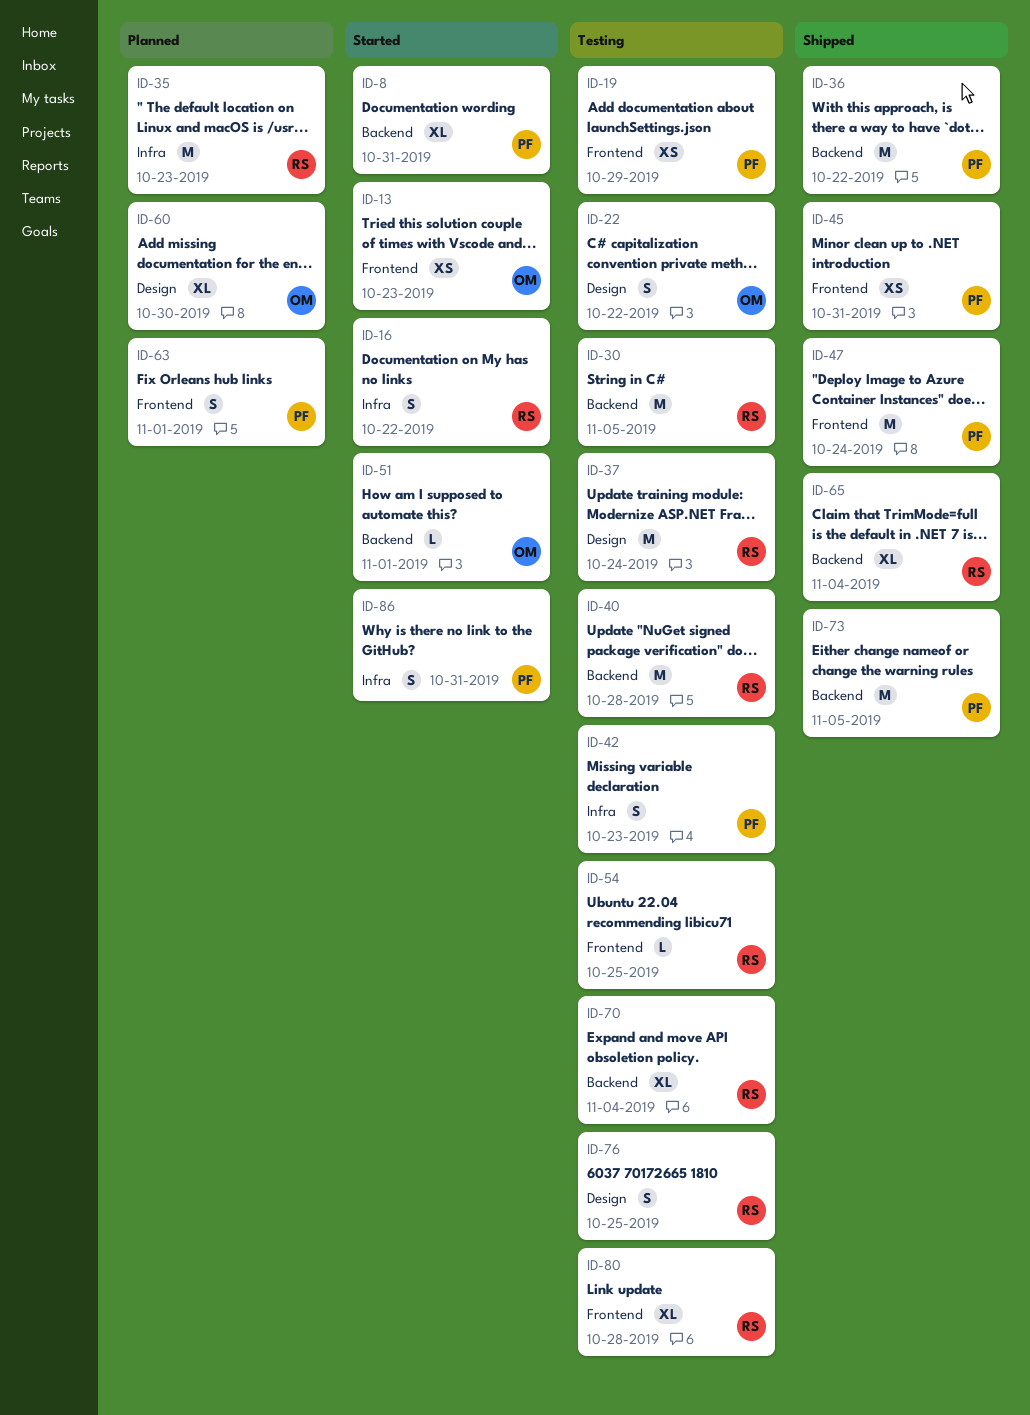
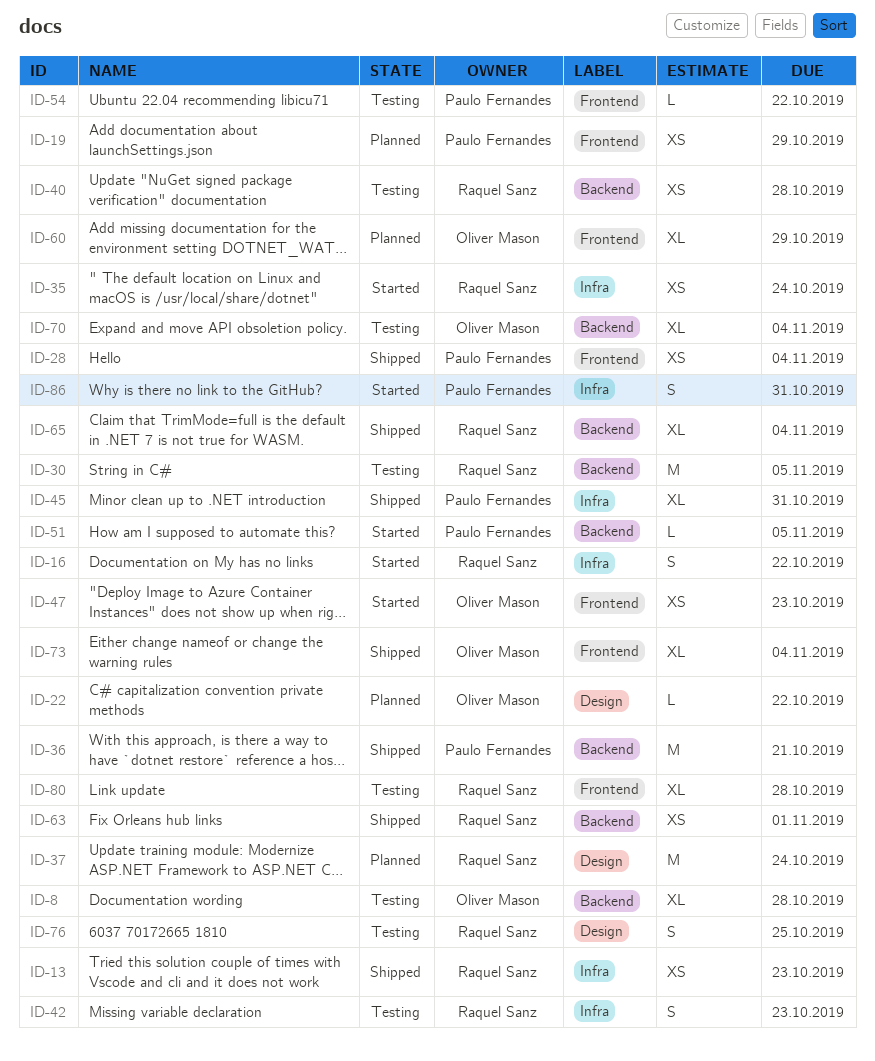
ID-8, status: Started -> Testing
ID-8, owner: Paulo Fernandes -> Oliver Mason
ID-8, due: Oct 31 -> Oct 28
ID-13, status: Started -> Shipped
ID-13, owner: Oliver Mason -> Raquel Sanz
ID-13, label: Frontend -> Infra
ID-19, status: Testing -> Planned
ID-22, status: Testing -> Planned
ID-22, estimate: S -> L
ID-28: none -> present
ID-35, status: Planned -> Started
ID-35, estimate: M -> XS
ID-35, due: Oct 23 -> Oct 24
ID-36, due: Oct 22 -> Oct 21
ID-37, status: Testing -> Planned
ID-40, estimate: M -> XS
ID-42, owner: Paulo Fernandes -> Raquel Sanz
ID-45, label: Frontend -> Infra
ID-45, estimate: XS -> XL
ID-47, status: Shipped -> Started
ID-47, owner: Paulo Fernandes -> Oliver Mason
ID-47, estimate: M -> XS
ID-47, due: Oct 24 -> Oct 23
ID-51, owner: Oliver Mason -> Paulo Fernandes
ID-51, due: Nov 1 -> Nov 5
ID-54, owner: Raquel Sanz -> Paulo Fernandes
ID-54, due: Oct 25 -> Oct 22
ID-60, label: Design -> Frontend
ID-60, due: Oct 30 -> Oct 29
ID-63, status: Planned -> Shipped
ID-63, owner: Paulo Fernandes -> Raquel Sanz
ID-63, label: Frontend -> Backend
ID-63, estimate: S -> XS
ID-70, owner: Raquel Sanz -> Oliver Mason
ID-73, owner: Paulo Fernandes -> Oliver Mason
ID-73, label: Backend -> Frontend
ID-73, estimate: M -> XL
ID-73, due: Nov 5 -> Nov 4

